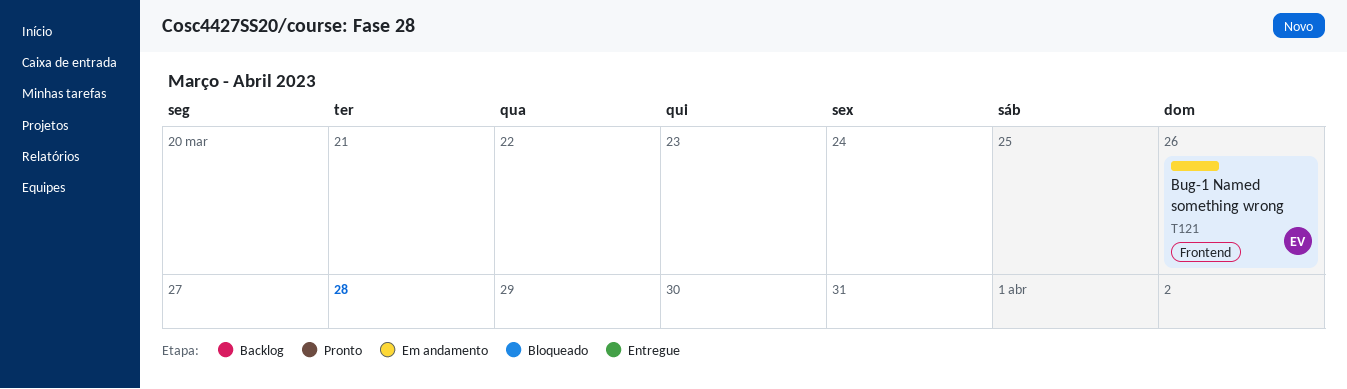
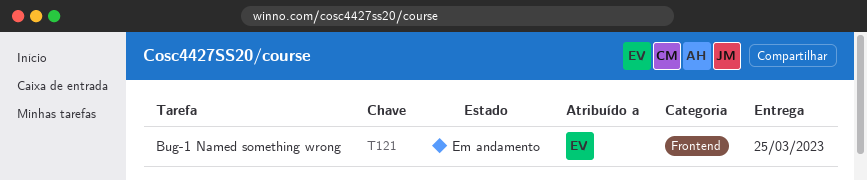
T121, due: Mar 26 -> Mar 25

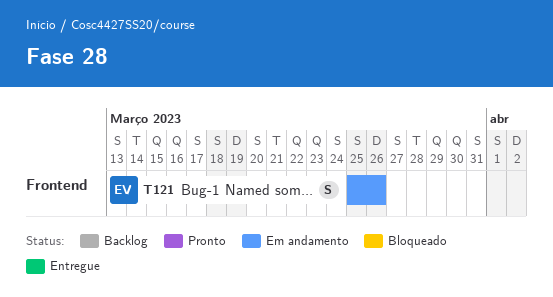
T121, due: Mar 25 -> Mar 26

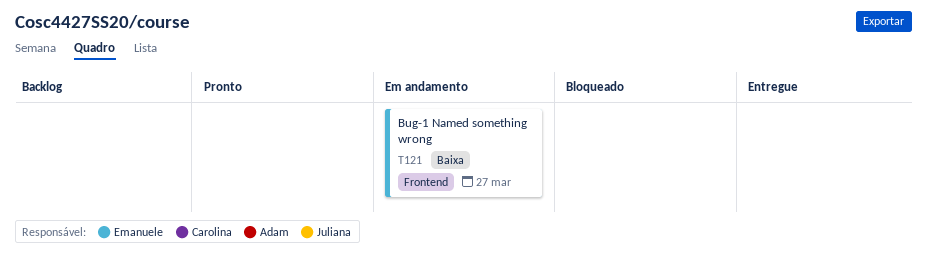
T121, due: Mar 26 -> Mar 27

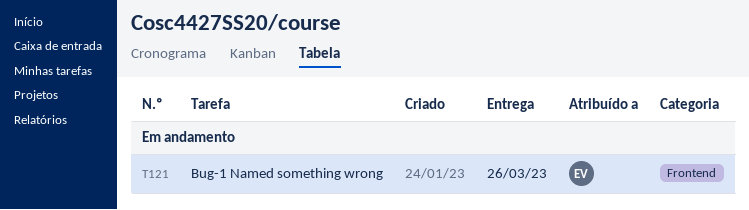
T121, due: Mar 27 -> Mar 26

